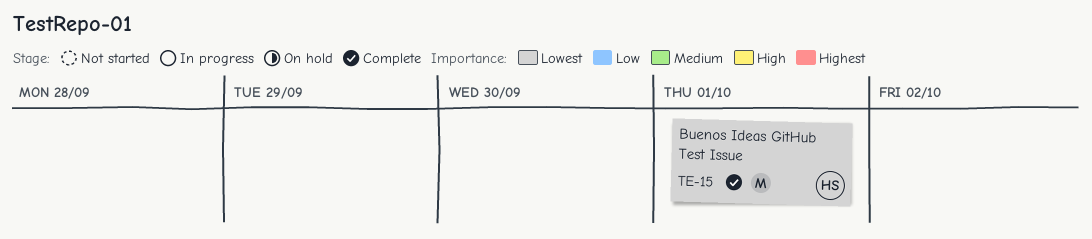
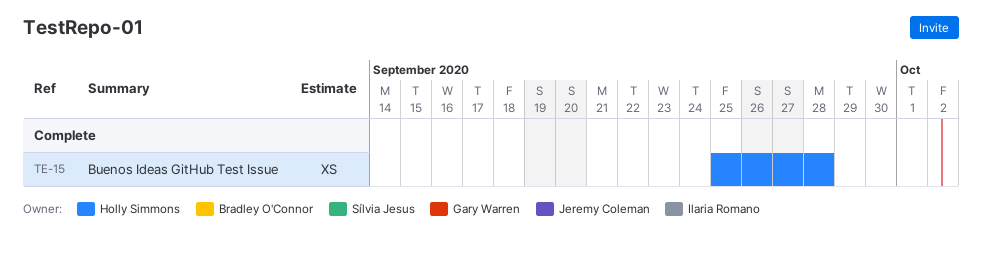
TE-15, estimate: M -> XS
TE-15, due: Oct 1 -> Sep 28

